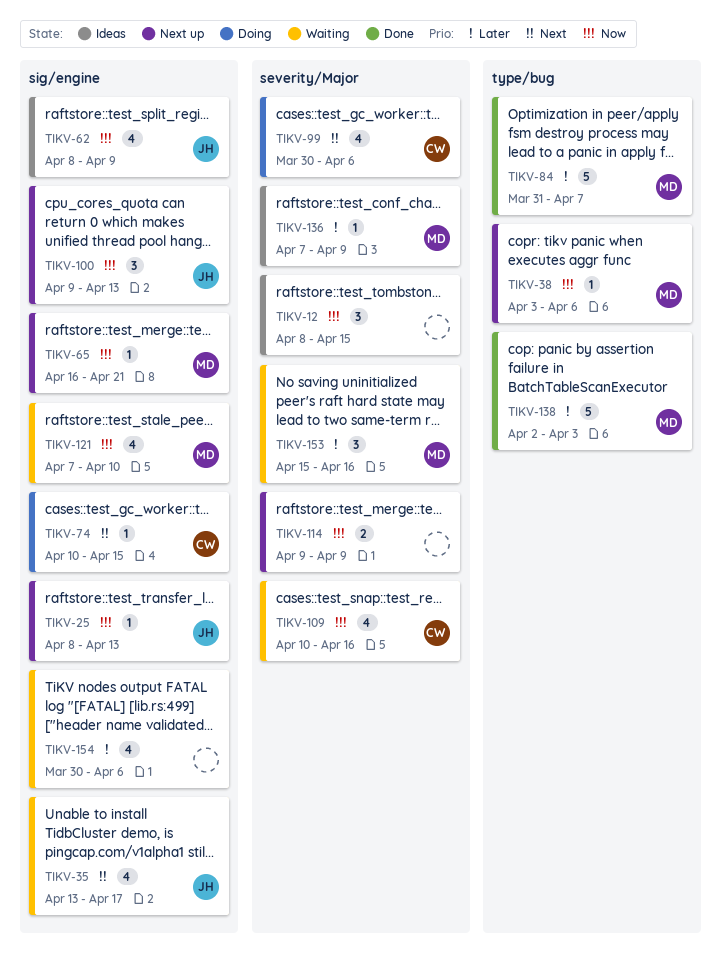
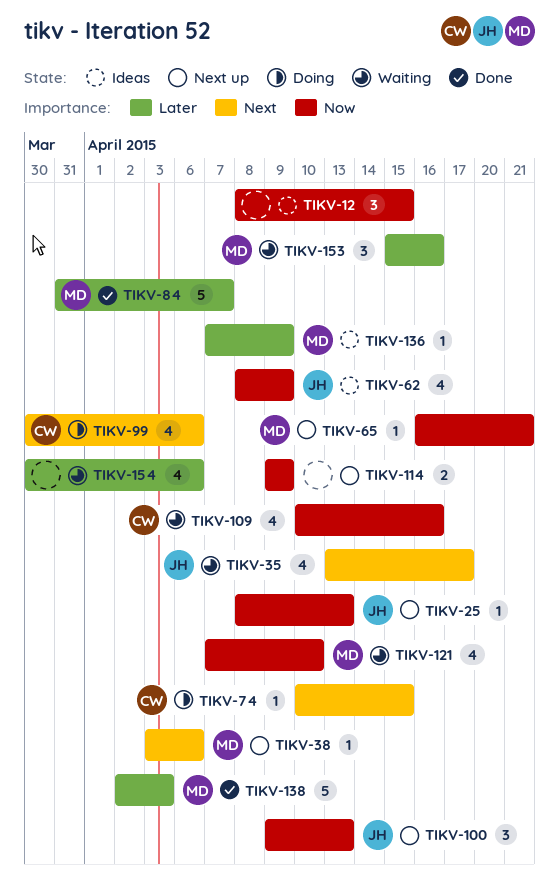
TIKV-38, priority: Now -> Next

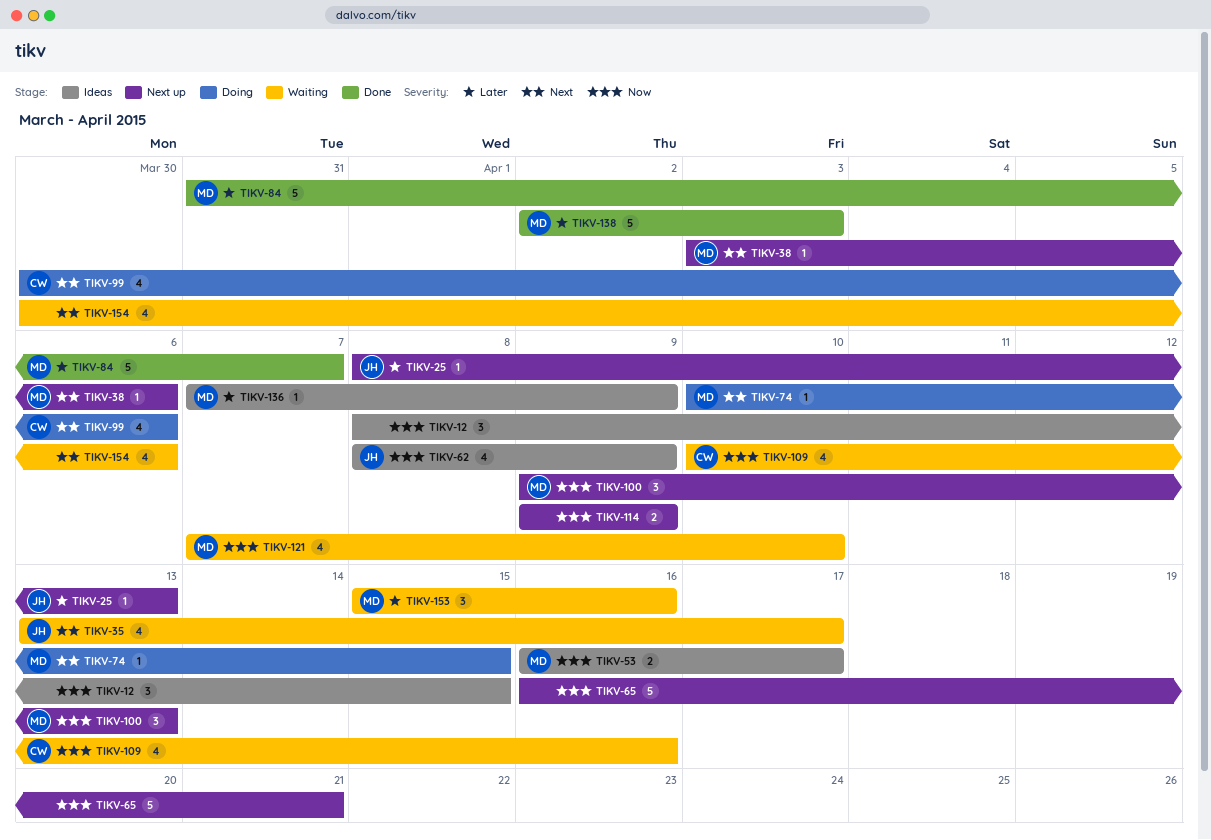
TIKV-25, priority: Now -> Later
TIKV-53: none -> present
TIKV-65, owner: MD -> none
TIKV-65, estimate: 1 -> 5
TIKV-74, owner: CW -> MD
TIKV-100, owner: JH -> MD
TIKV-154, priority: Later -> Next

